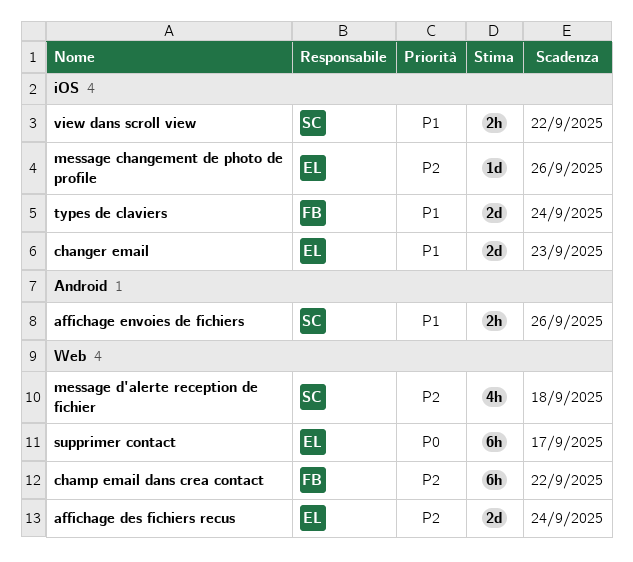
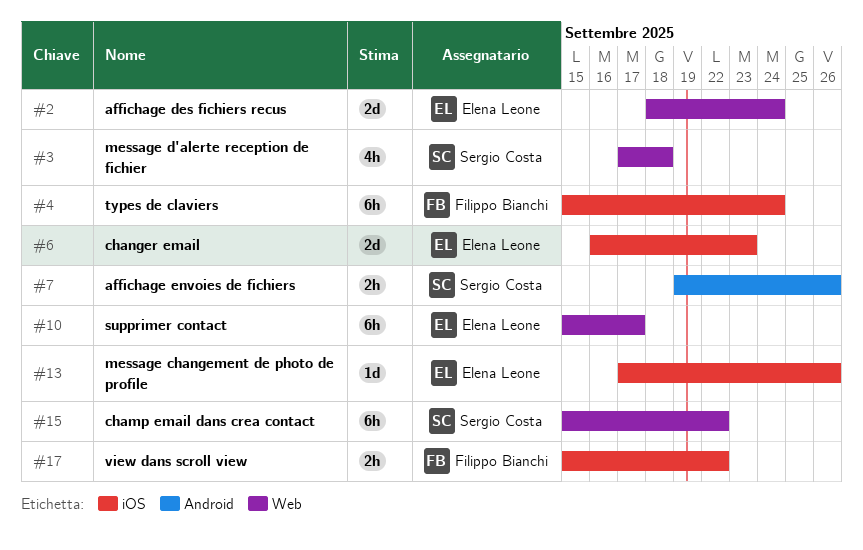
champ email dans crea contact, owner: Filippo Bianchi -> Sergio Costa
types de claviers, estimate: 2d -> 6h
view dans scroll view, owner: Sergio Costa -> Filippo Bianchi

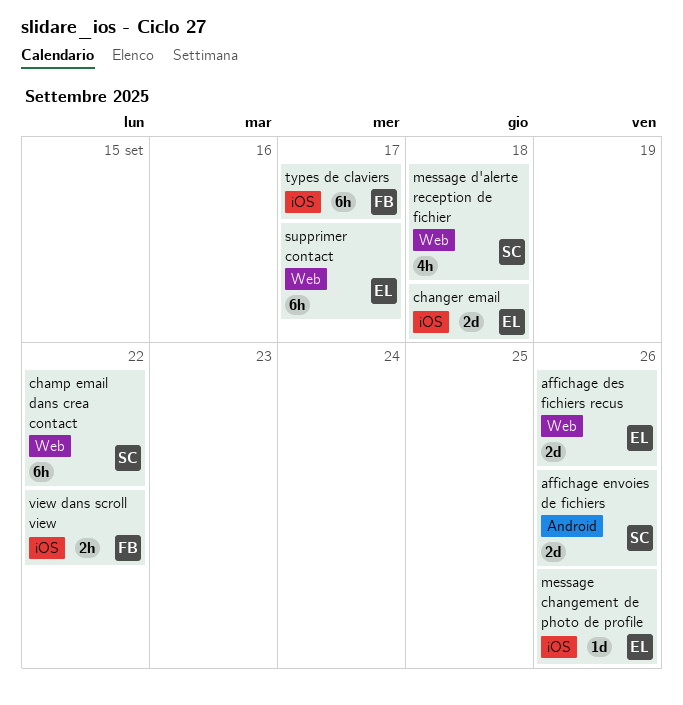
affichage des fichiers recus, due: Sep 24 -> Sep 26
affichage envoies de fichiers, estimate: 2h -> 2d
changer email, due: Sep 23 -> Sep 18
types de claviers, due: Sep 24 -> Sep 17

